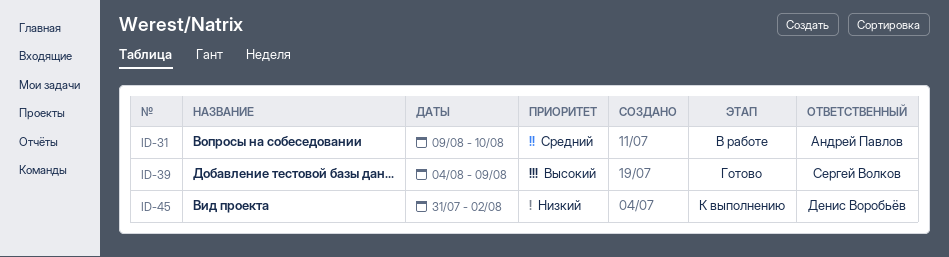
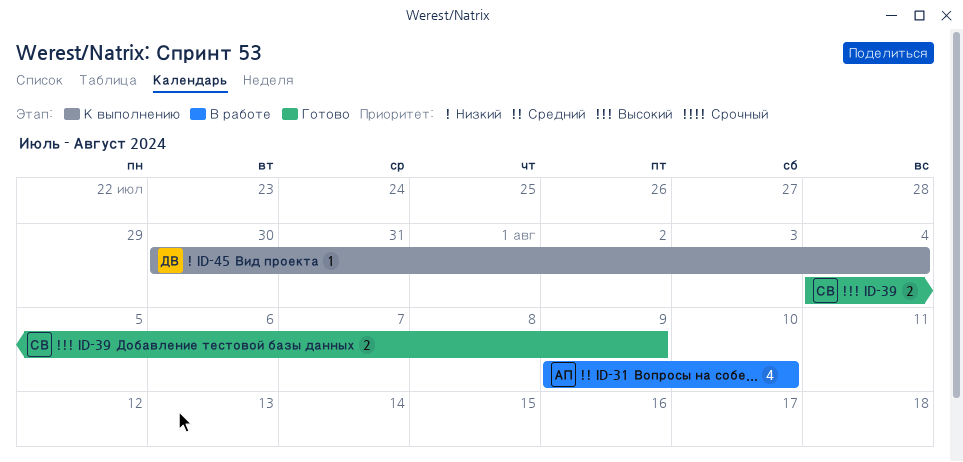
ID-45, start: Jul 31 -> Jul 30
ID-45, due: Aug 2 -> Aug 4

